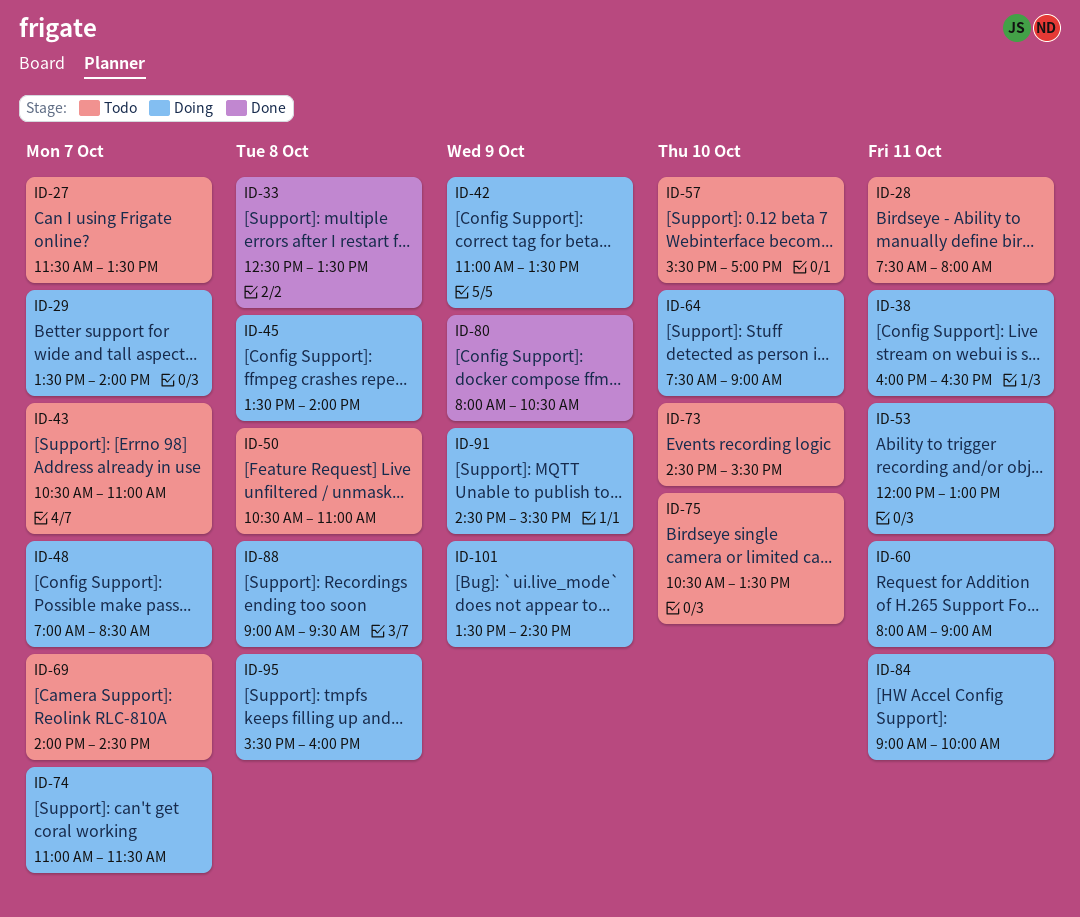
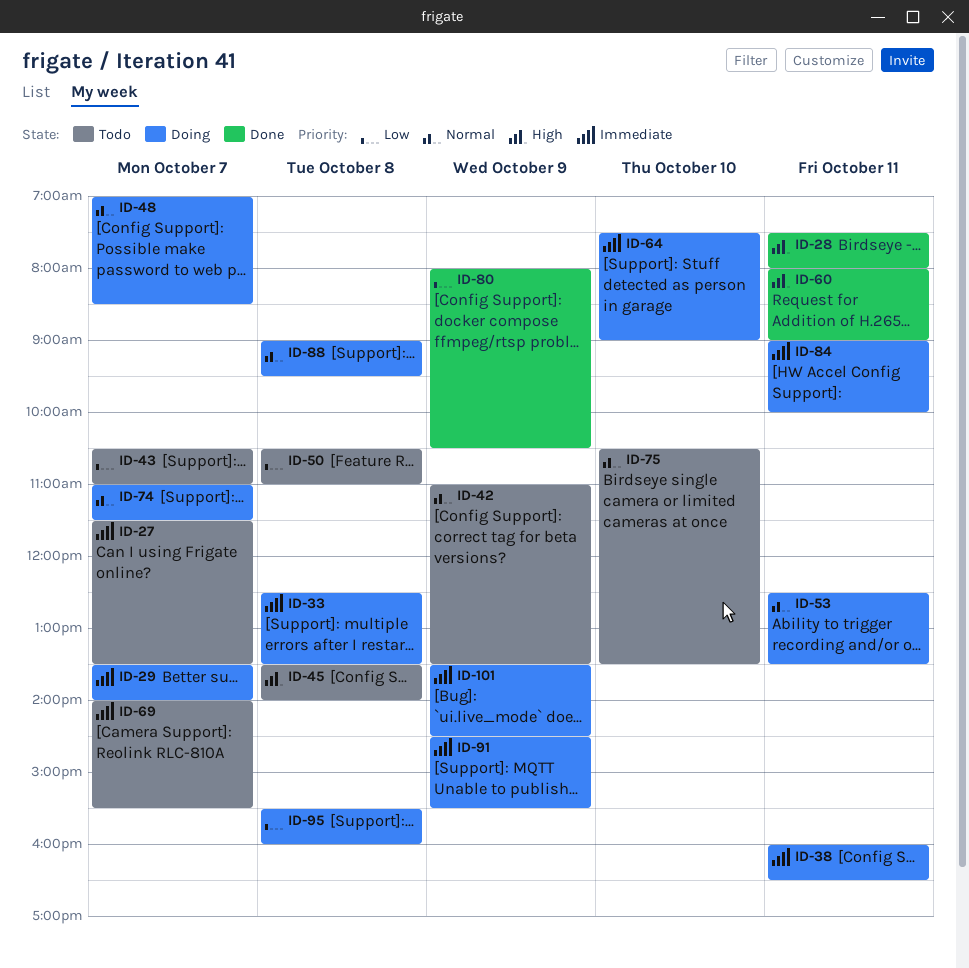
ID-28, status: Todo -> Done
ID-33, status: Done -> Doing
ID-42, status: Doing -> Todo
ID-45, status: Doing -> Todo
ID-53, begins: 12:00 -> 12:30
ID-53, ends: 13:00 -> 13:30
ID-57: present -> none
ID-60, status: Doing -> Done
ID-69, ends: 14:30 -> 15:30
ID-73: present -> none

